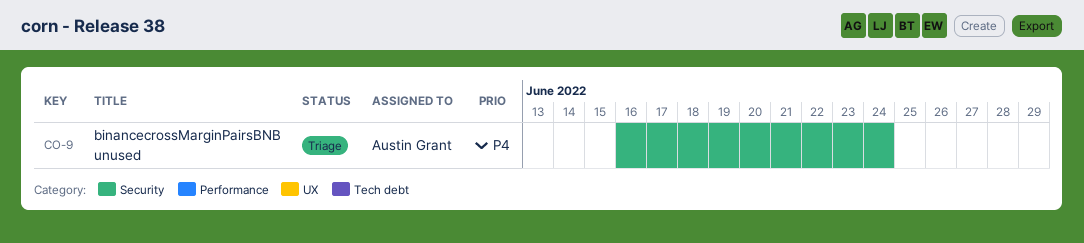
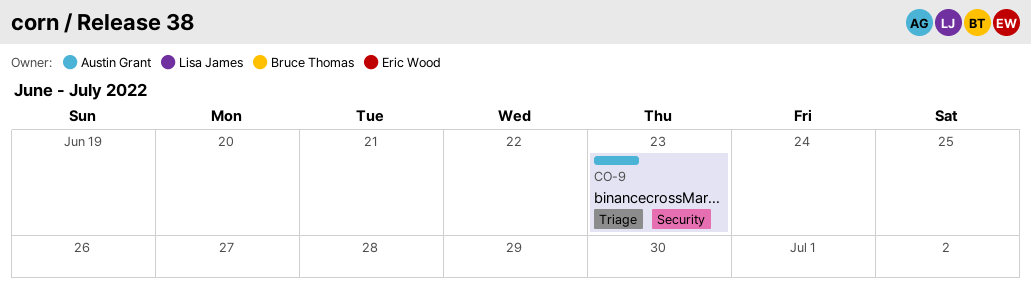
CO-9, due: Jun 24 -> Jun 23

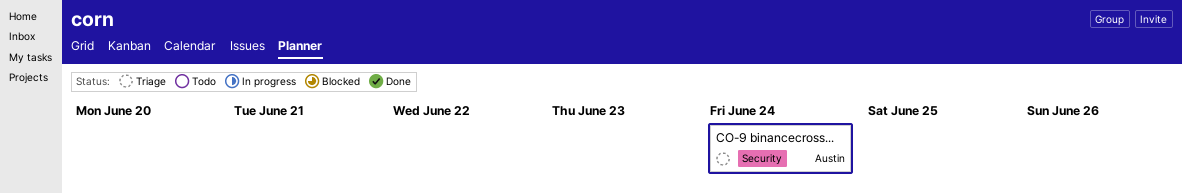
CO-9, due: Jun 23 -> Jun 24

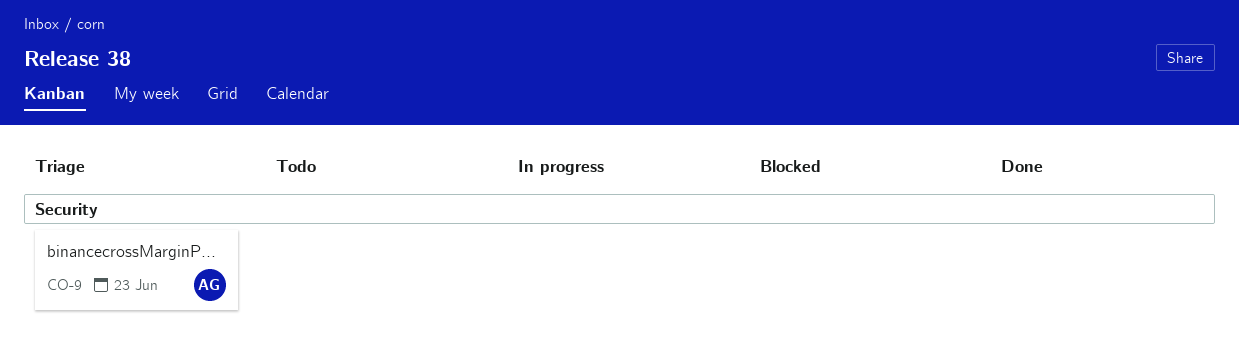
CO-9, due: Jun 24 -> Jun 23

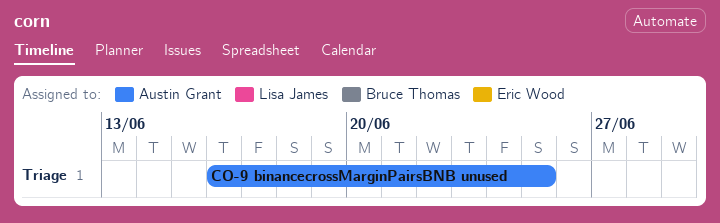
CO-9, due: Jun 23 -> Jun 25

